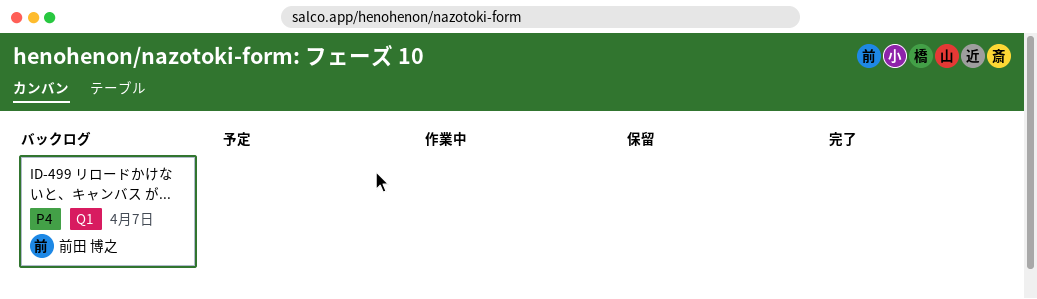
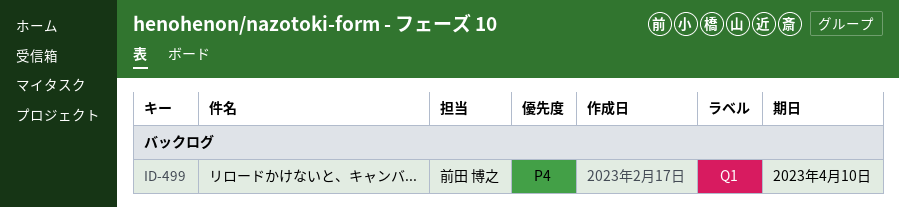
ID-499, due: Apr 7 -> Apr 10

